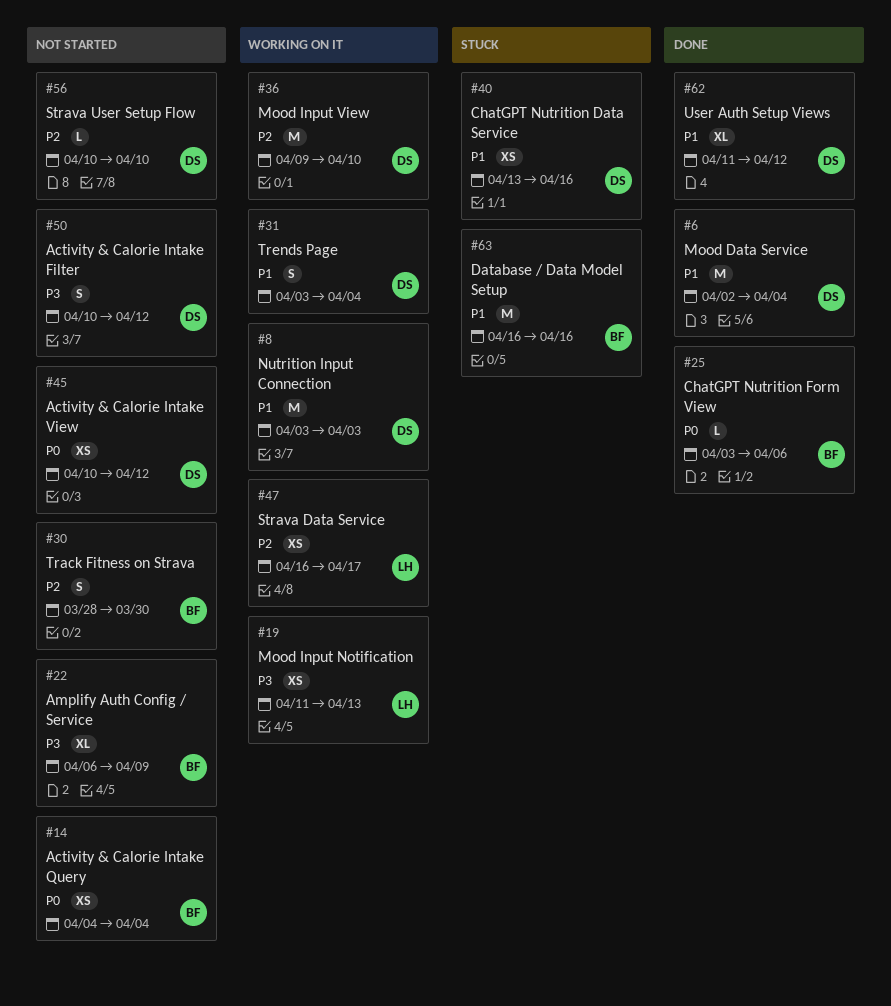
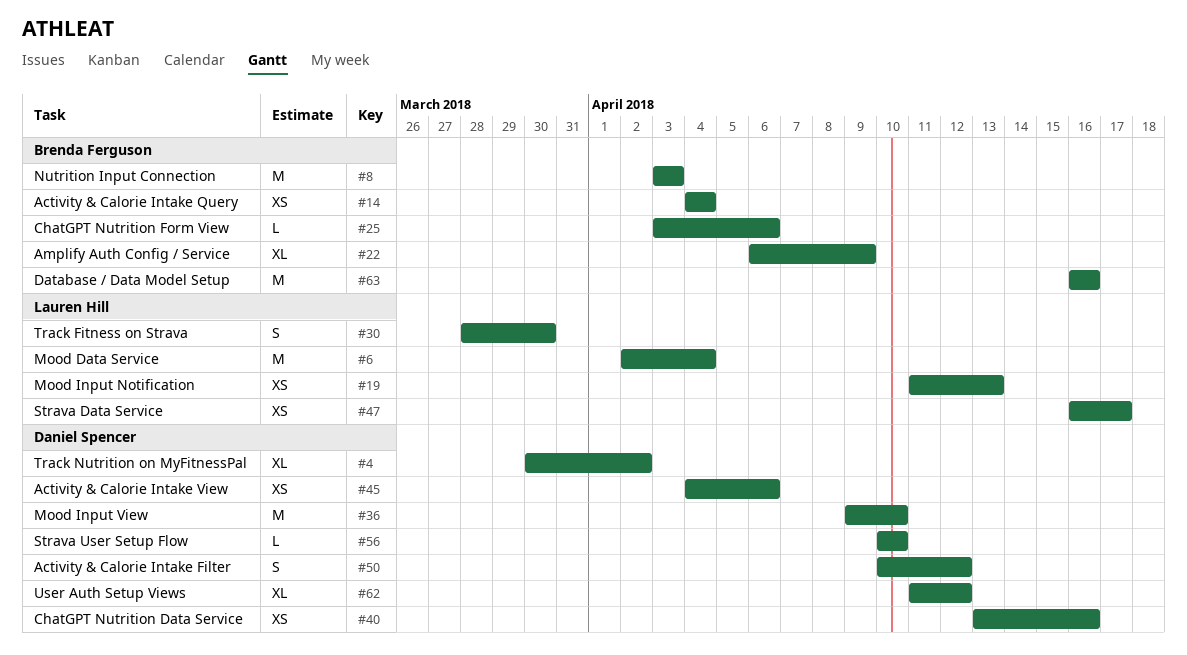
#4: none -> present
#6, owner: Daniel Spencer -> Lauren Hill
#8, owner: Daniel Spencer -> Brenda Ferguson
#30, owner: Brenda Ferguson -> Lauren Hill
#31: present -> none
#45, start: Apr 10 -> Apr 4
#45, due: Apr 12 -> Apr 6

